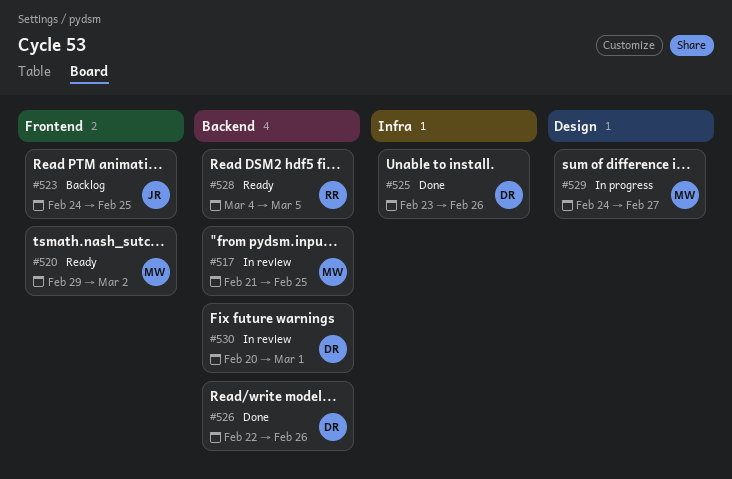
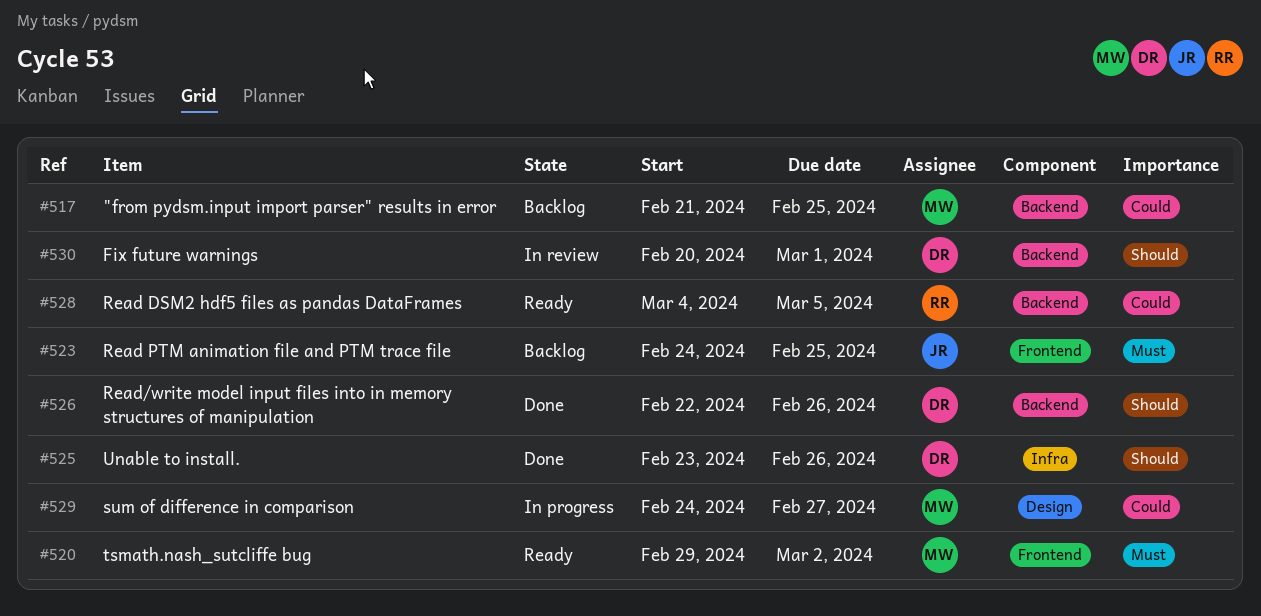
#517, status: In review -> Backlog

